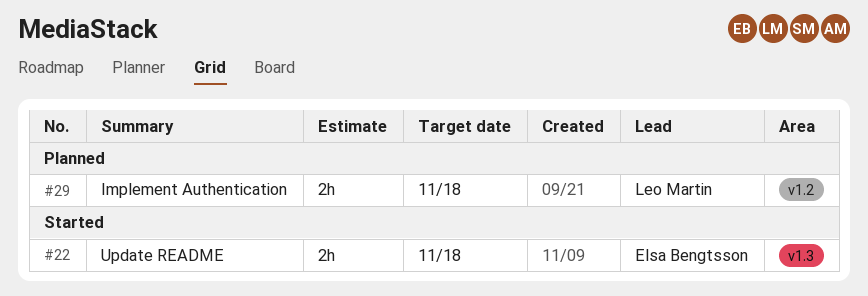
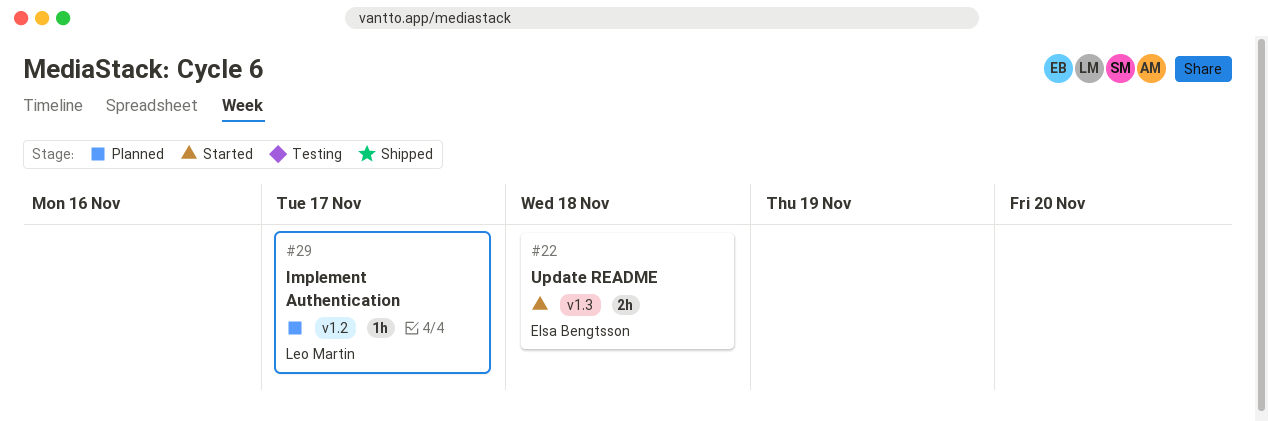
#29, estimate: 2h -> 1h
#29, due: Nov 18 -> Nov 17

